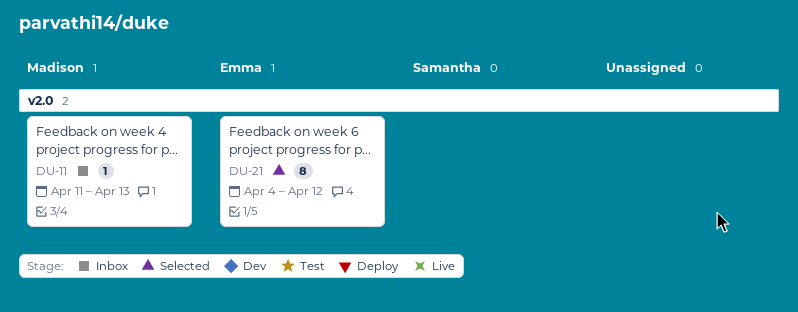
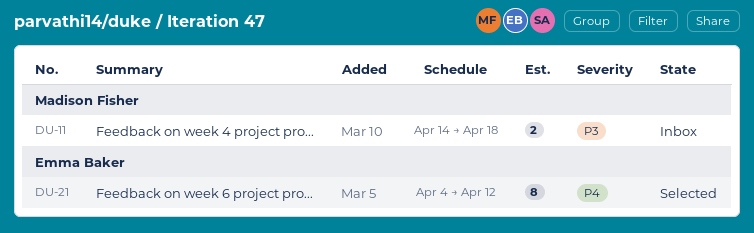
DU-11, estimate: 1 -> 2
DU-11, start: Apr 11 -> Apr 14
DU-11, due: Apr 13 -> Apr 18

